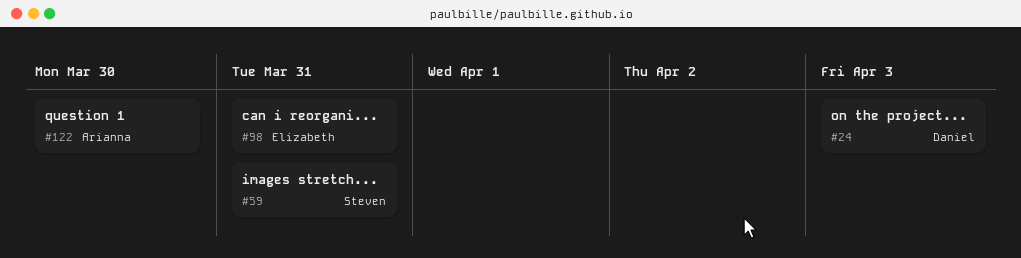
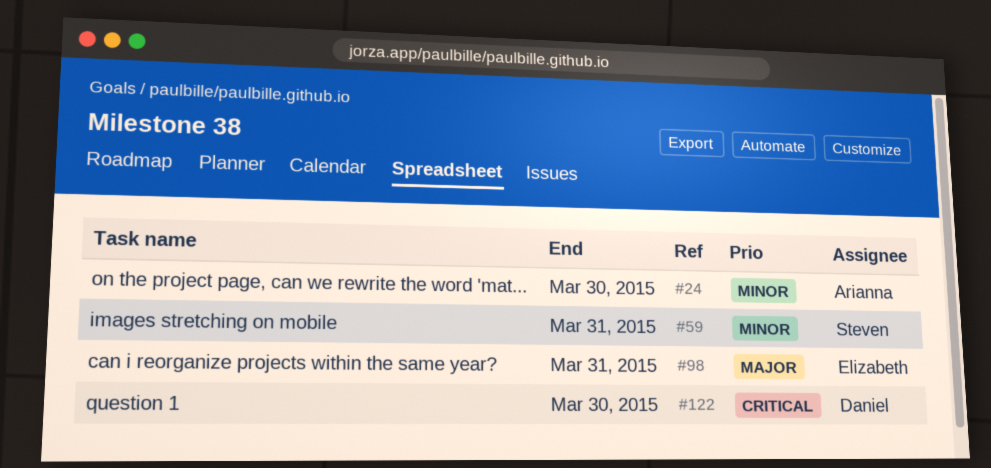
#24, owner: Daniel -> Arianna
#24, due: Apr 3 -> Mar 30
#122, owner: Arianna -> Daniel

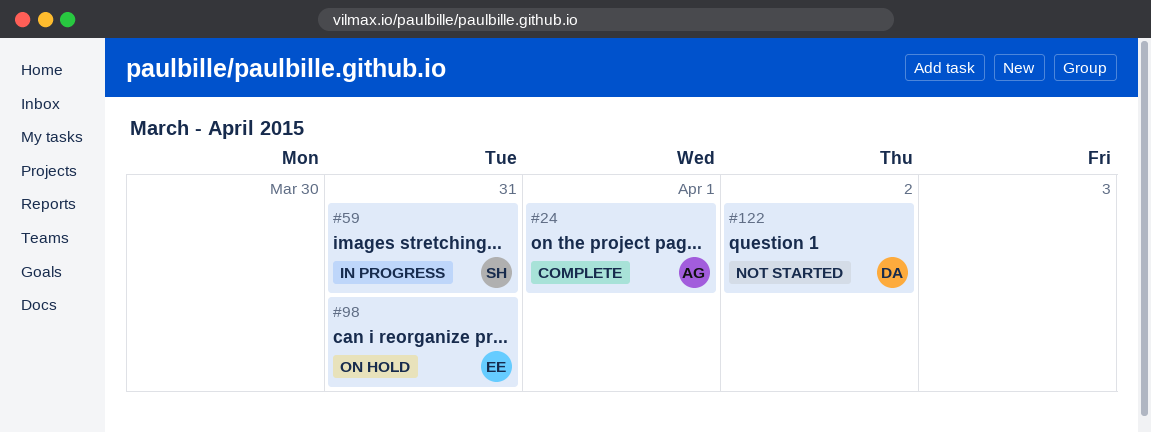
#24, due: Mar 30 -> Apr 1
#122, due: Mar 30 -> Apr 2

